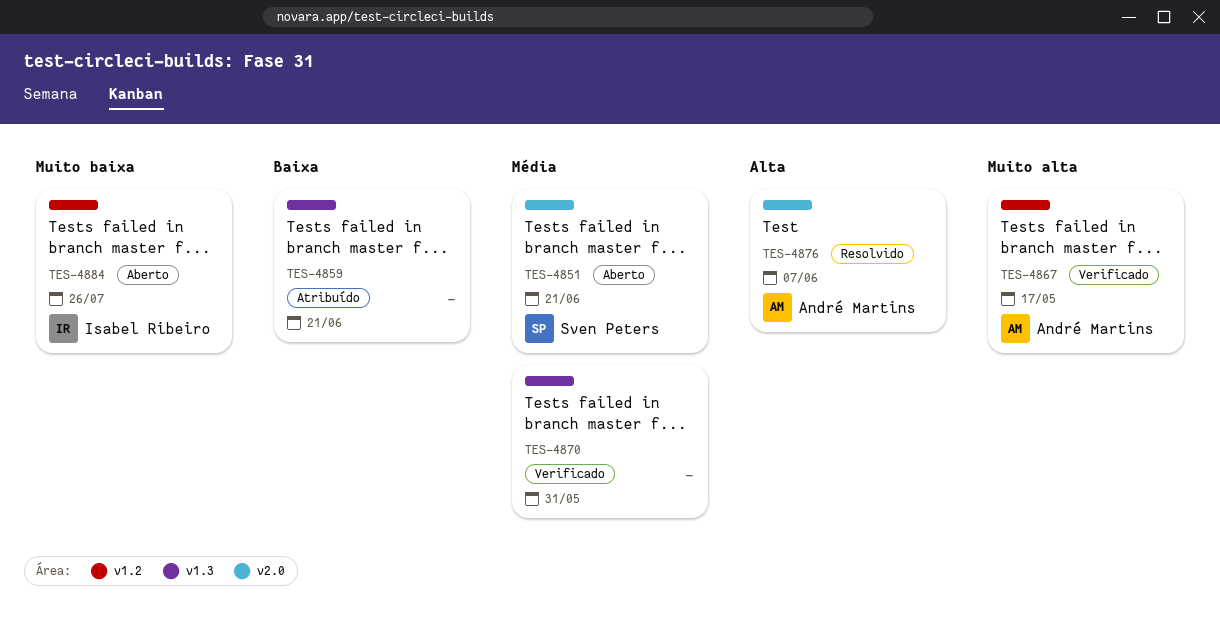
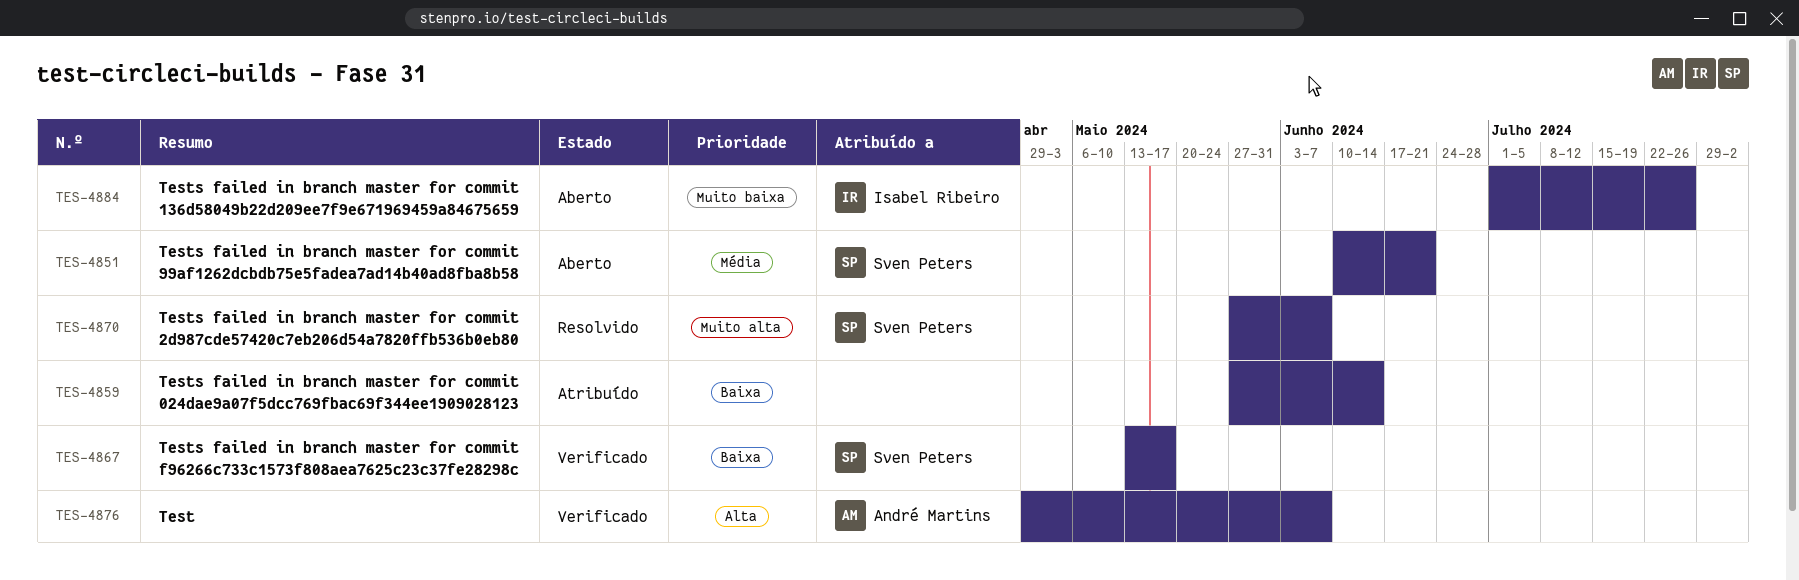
TES-4859, due: Jun 21 -> Jun 14
TES-4867, owner: André Martins -> Sven Peters
TES-4867, priority: Muito alta -> Baixa
TES-4870, status: Verificado -> Resolvido
TES-4870, owner: none -> Sven Peters
TES-4870, priority: Média -> Muito alta
TES-4870, due: May 31 -> Jun 7
TES-4876, status: Resolvido -> Verificado

